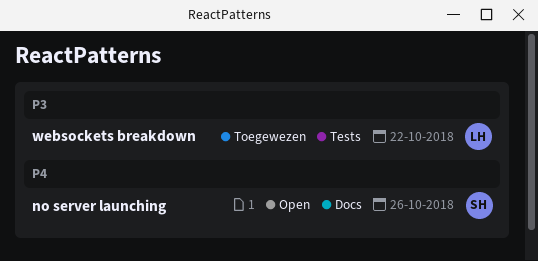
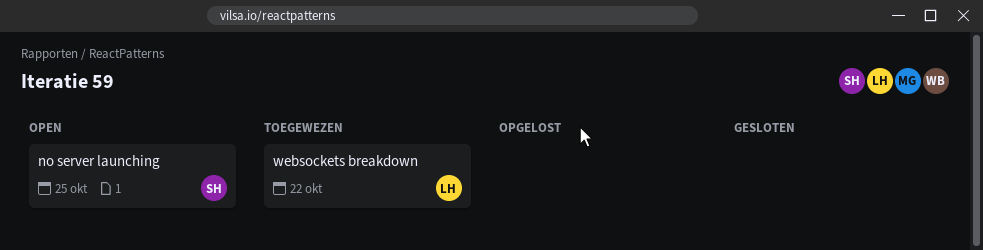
no server launching, due: Oct 26 -> Oct 25

